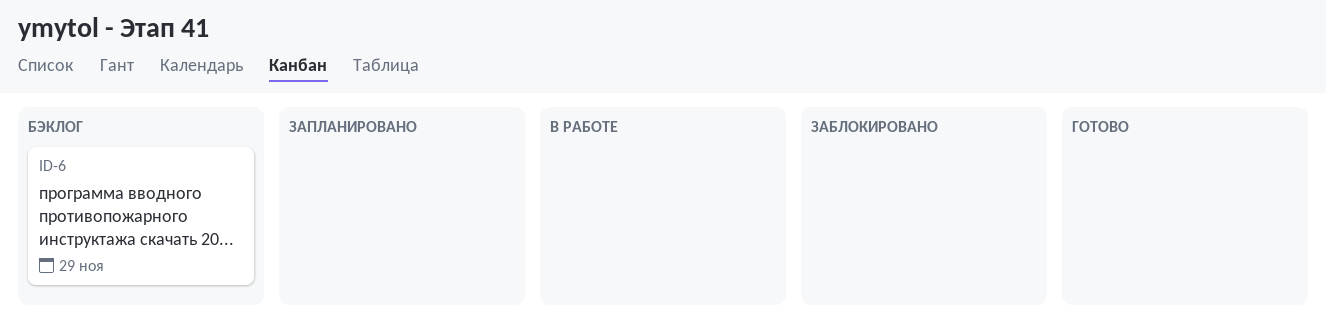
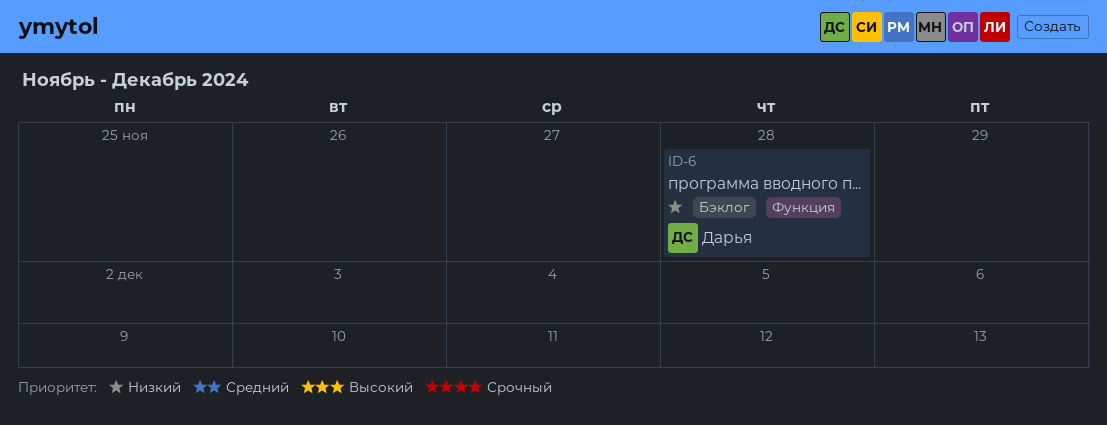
ID-6, due: Nov 29 -> Nov 28

